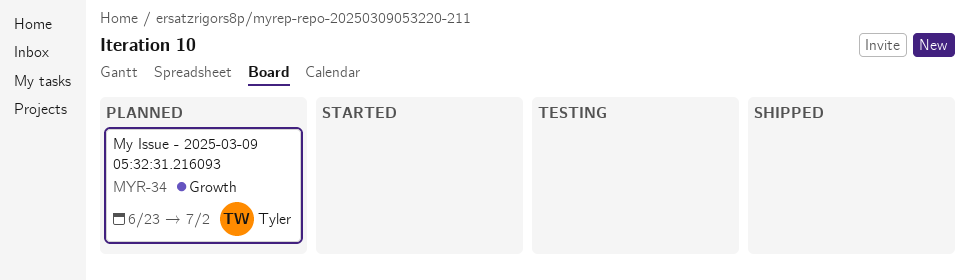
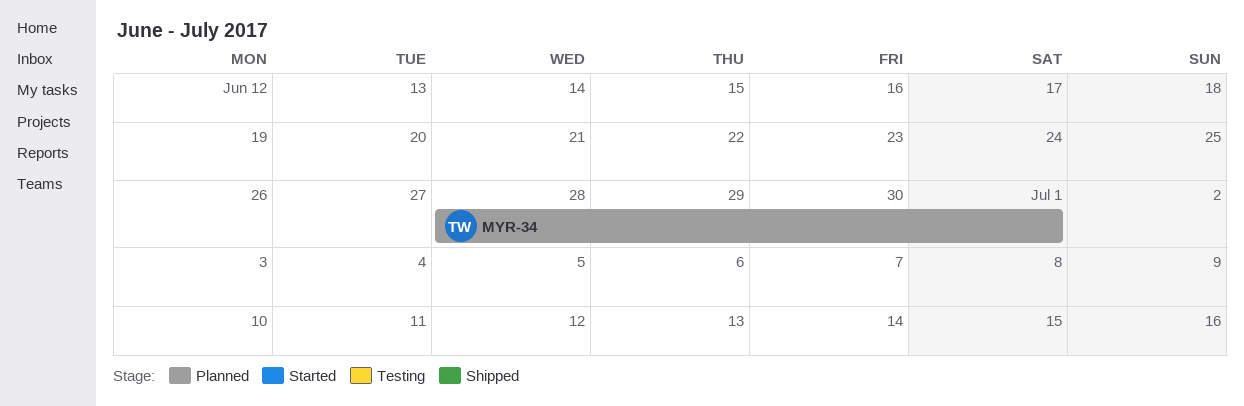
MYR-34, start: Jun 23 -> Jun 28
MYR-34, due: Jul 2 -> Jul 1

